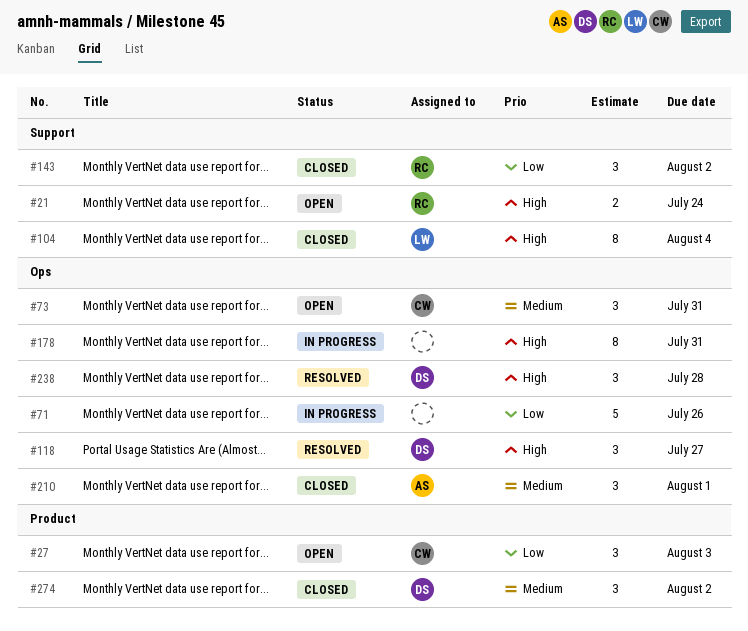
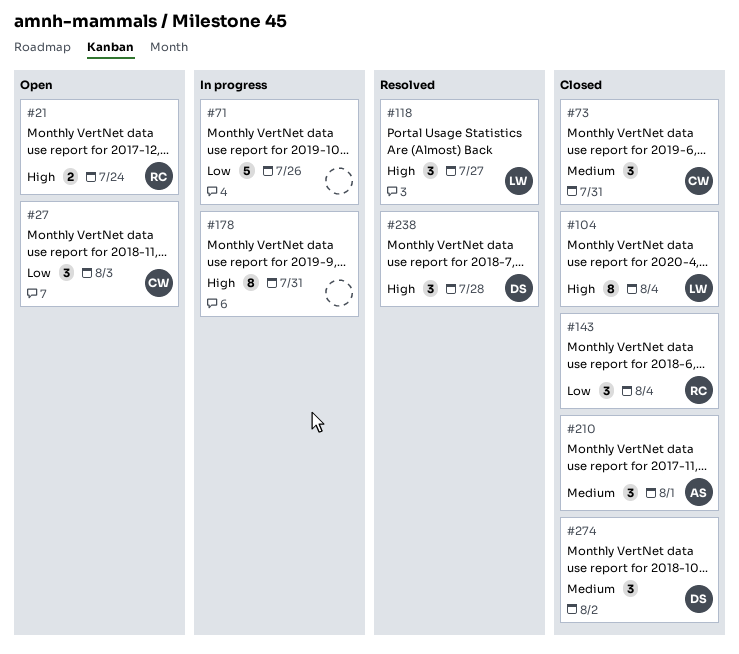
#73, status: Open -> Closed
#118, owner: DS -> LW
#143, due: Aug 2 -> Aug 4

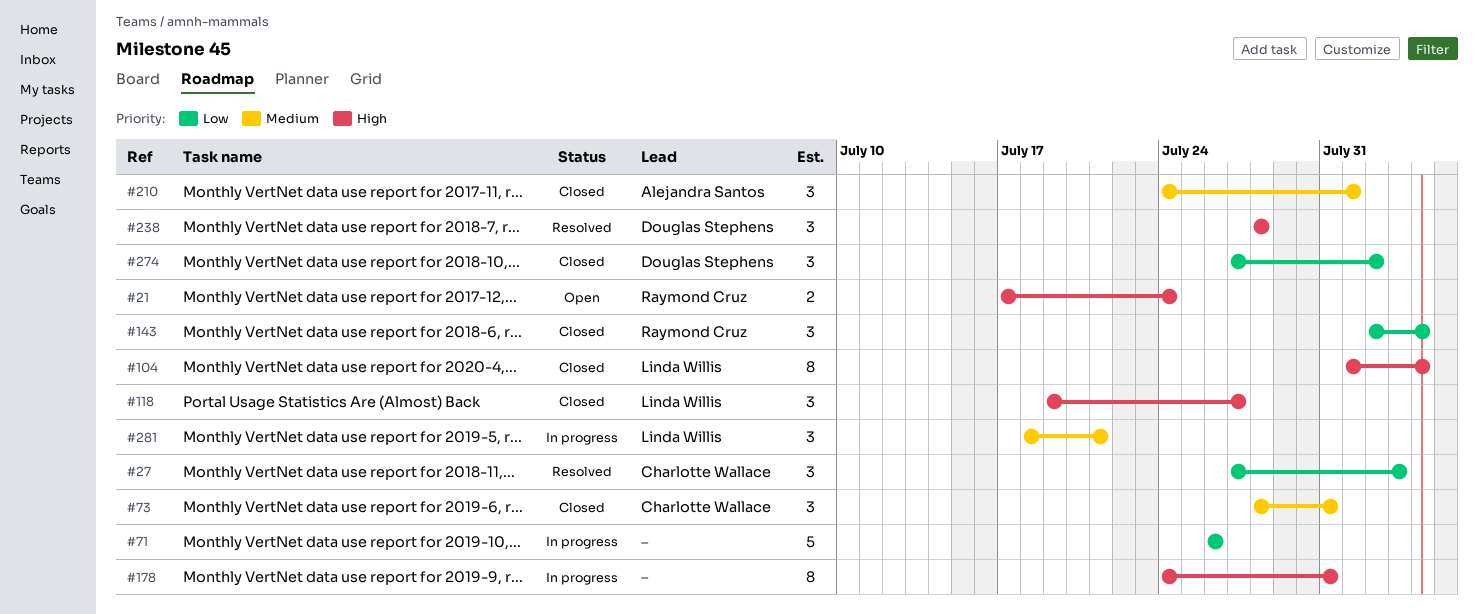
#27, status: Open -> Resolved
#118, status: Resolved -> Closed
#274, priority: Medium -> Low
#281: none -> present

